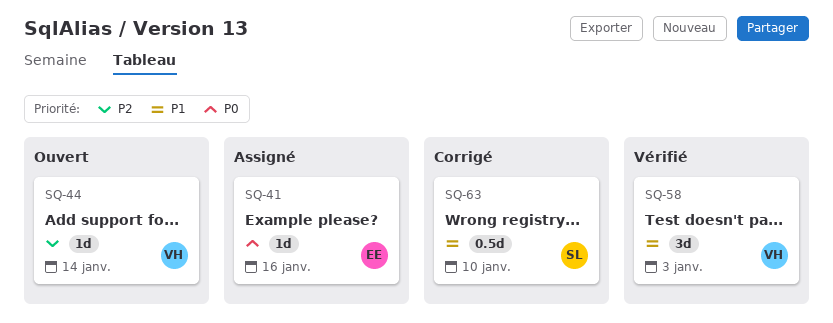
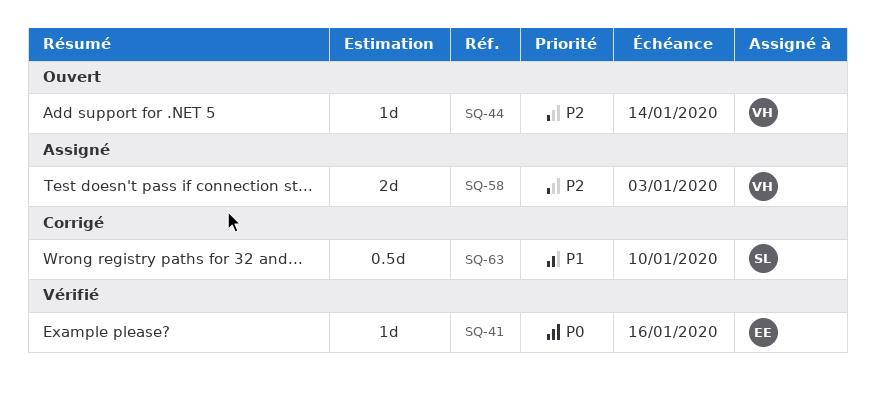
SQ-41, status: Assigné -> Vérifié
SQ-58, status: Vérifié -> Assigné
SQ-58, priority: P1 -> P2
SQ-58, estimate: 3d -> 2d

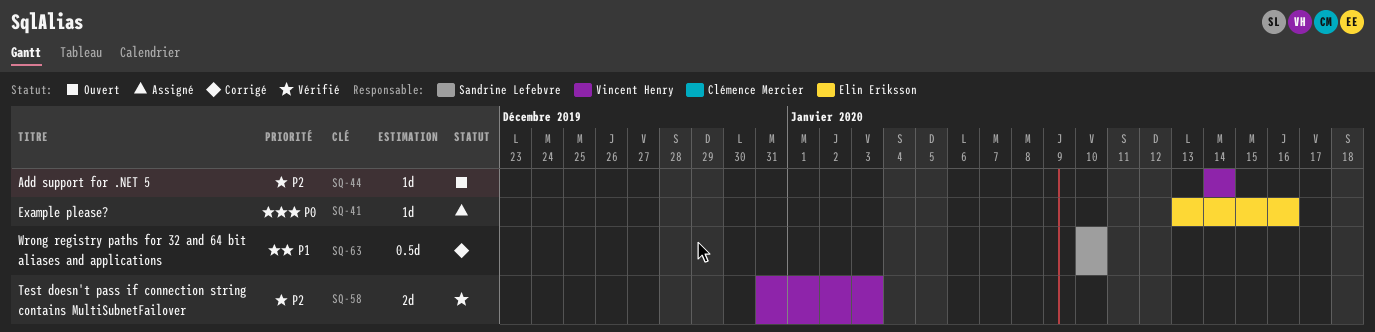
SQ-41, status: Vérifié -> Assigné
SQ-58, status: Assigné -> Vérifié

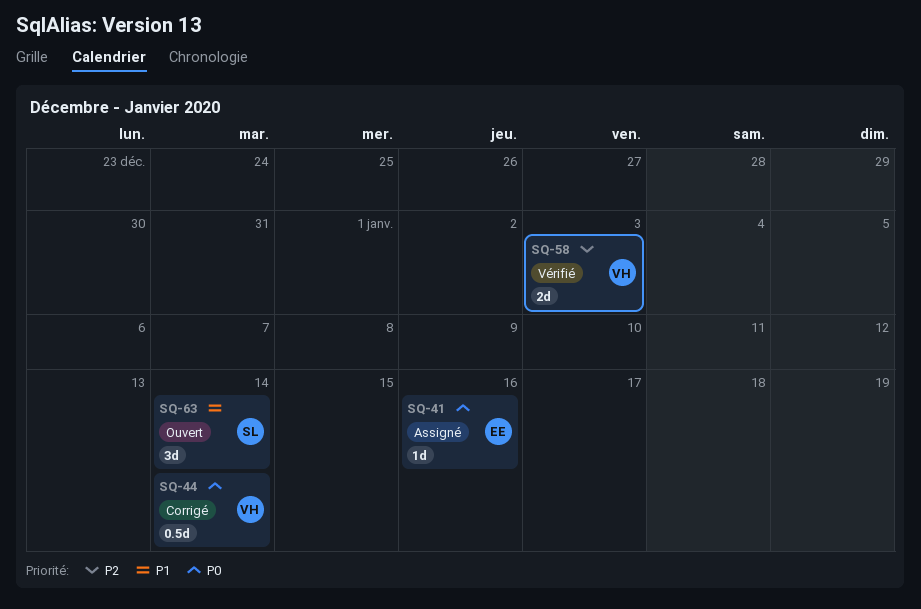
SQ-44, status: Ouvert -> Corrigé
SQ-44, priority: P2 -> P0
SQ-44, estimate: 1d -> 0.5d
SQ-63, status: Corrigé -> Ouvert
SQ-63, estimate: 0.5d -> 3d
SQ-63, due: Jan 10 -> Jan 14

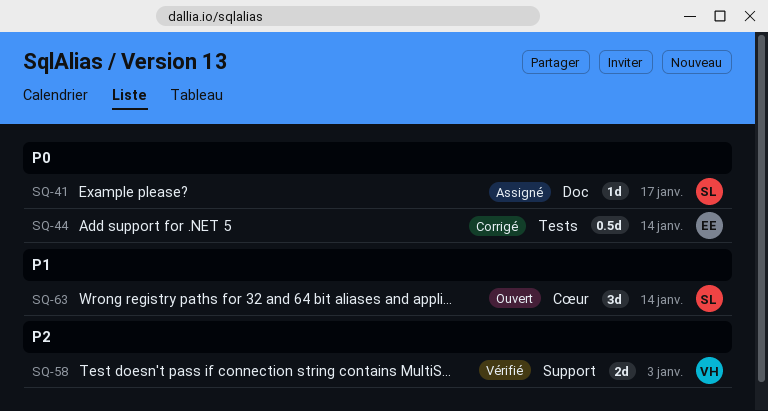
SQ-41, owner: EE -> SL
SQ-41, due: Jan 16 -> Jan 17
SQ-44, owner: VH -> EE

